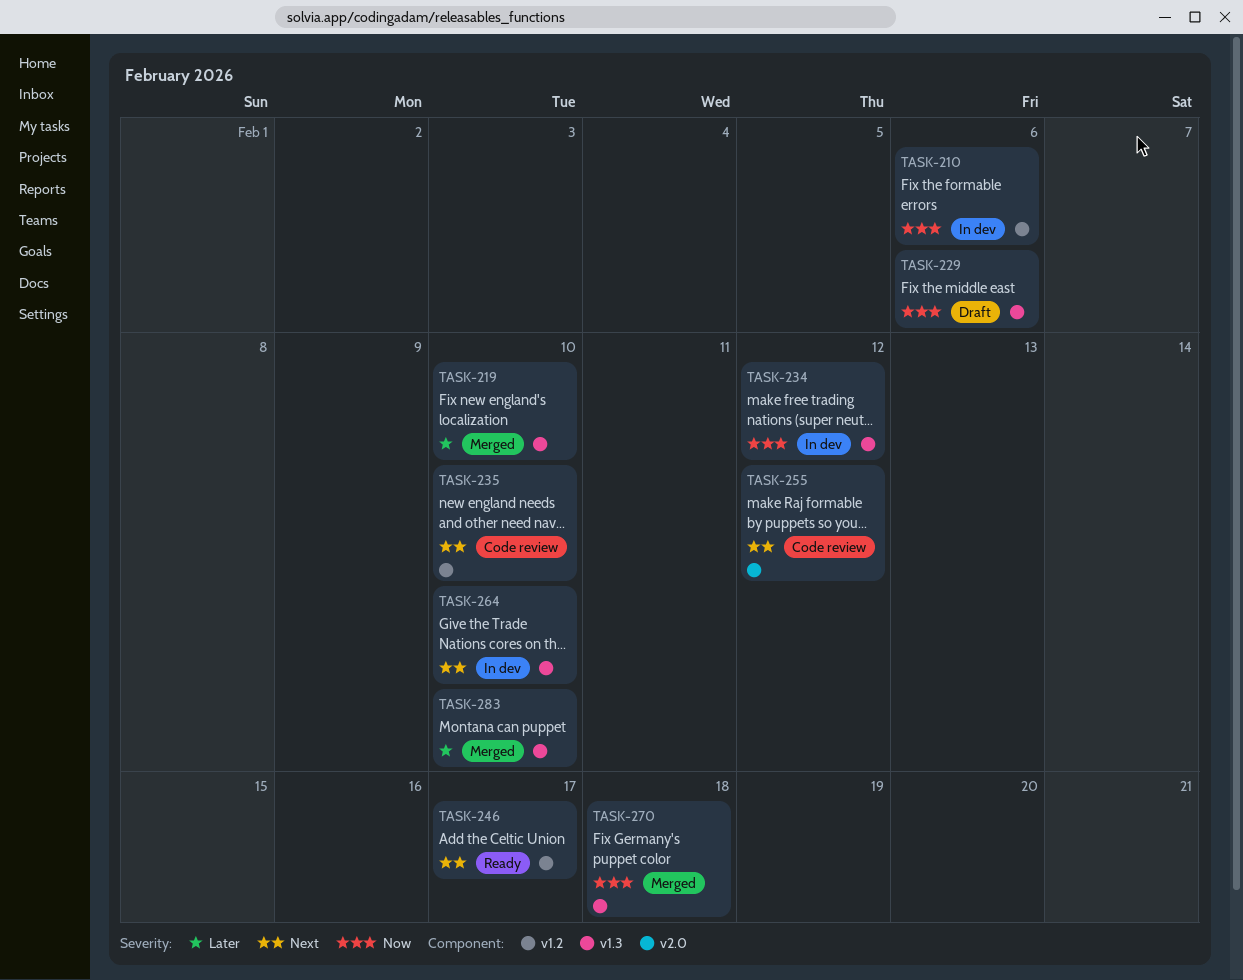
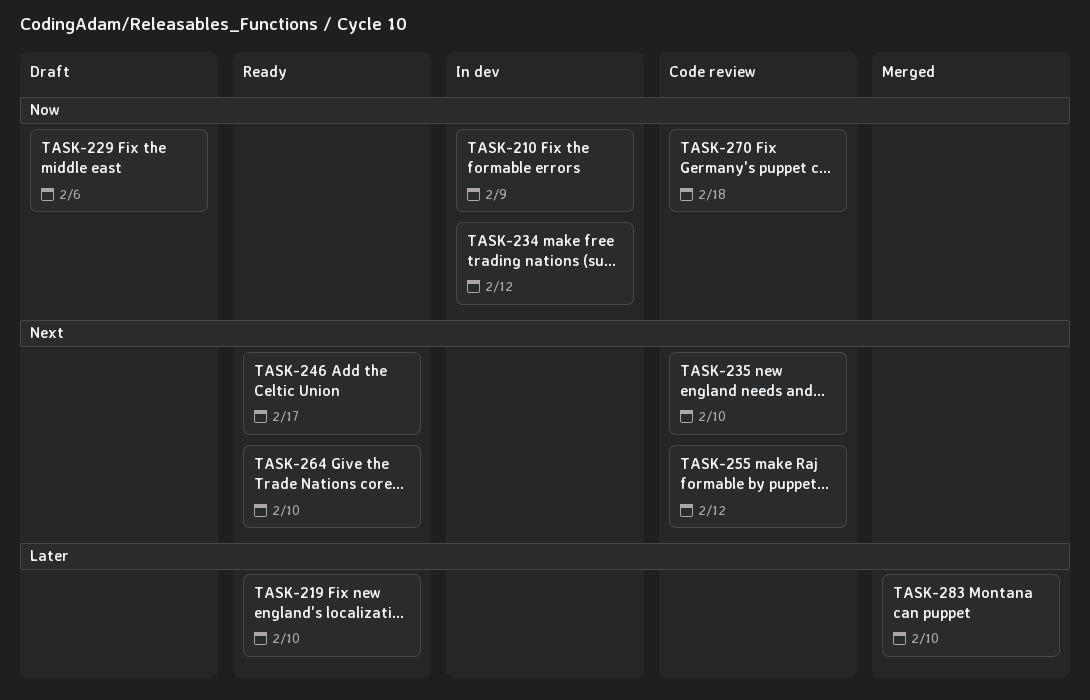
TASK-210, due: Feb 6 -> Feb 9
TASK-219, status: Merged -> Ready
TASK-264, status: In dev -> Ready
TASK-270, status: Merged -> Code review

